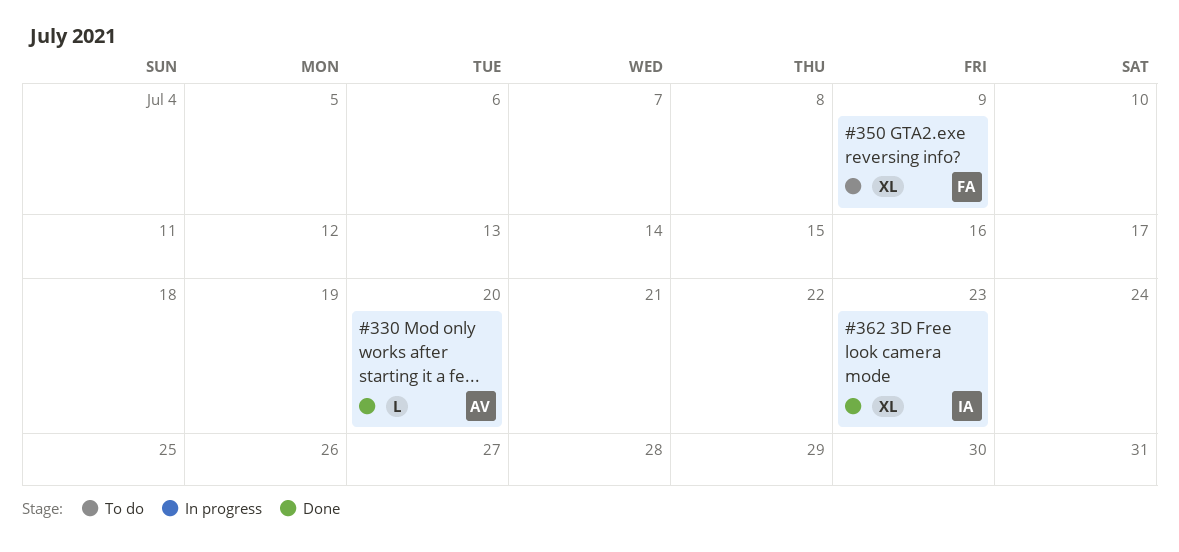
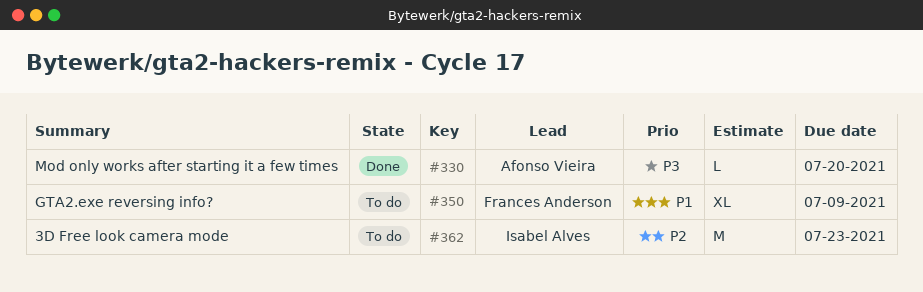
#362, status: Done -> To do
#362, estimate: XL -> M

